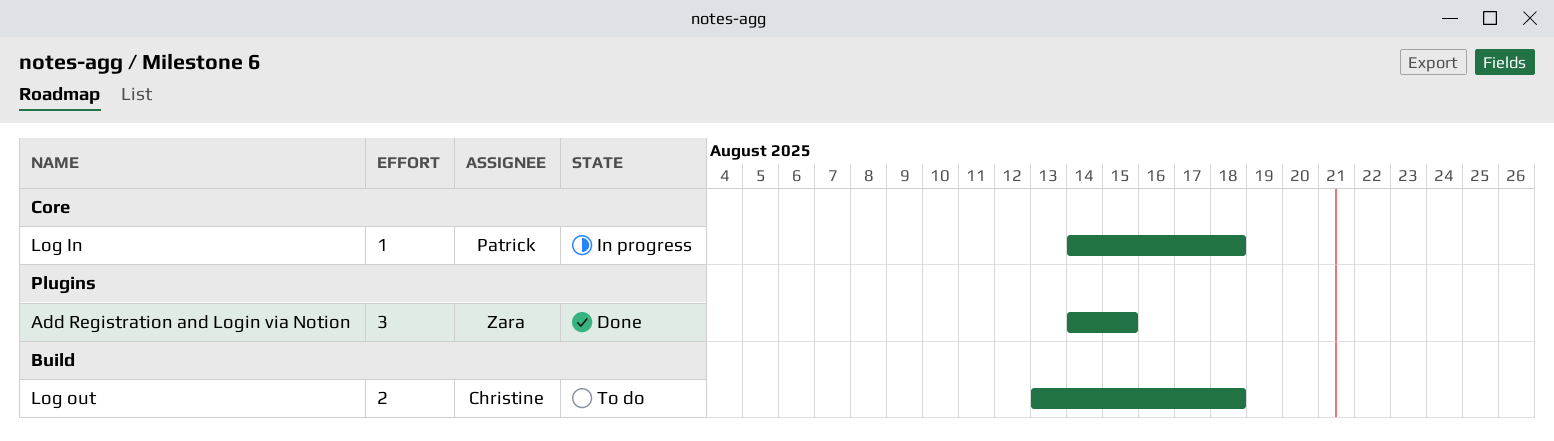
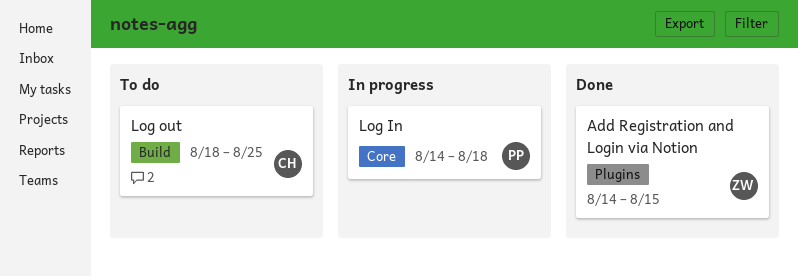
Log out, start: Aug 13 -> Aug 18
Log out, due: Aug 18 -> Aug 25

